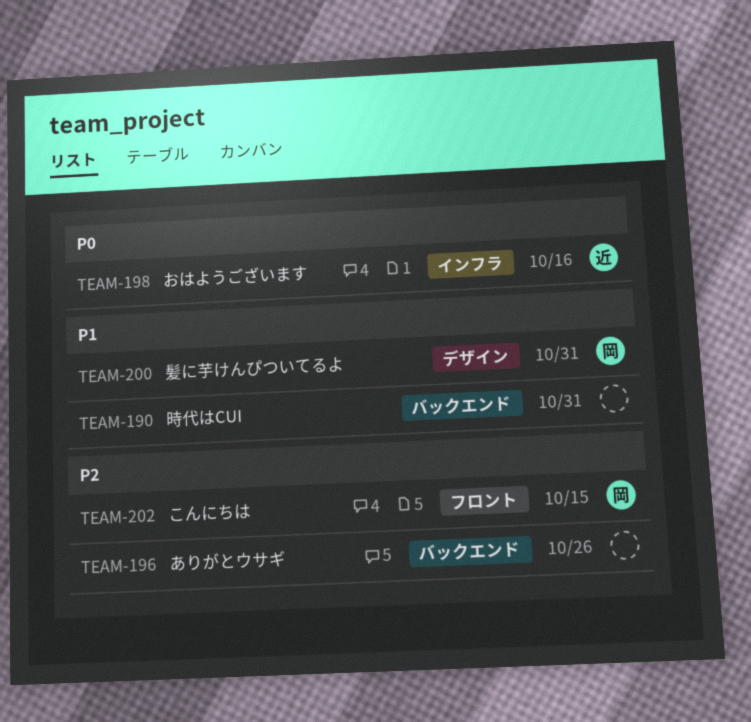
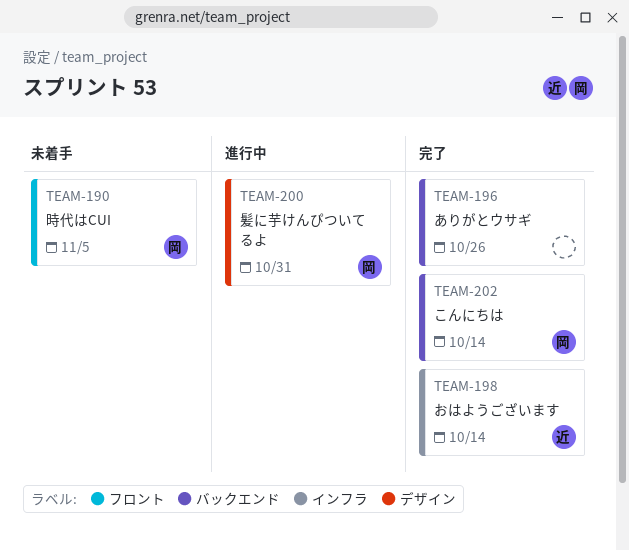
TEAM-190, owner: none -> 岡
TEAM-190, label: バックエンド -> フロント
TEAM-190, due: Oct 31 -> Nov 5
TEAM-198, due: Oct 16 -> Oct 14
TEAM-202, label: フロント -> バックエンド
TEAM-202, due: Oct 15 -> Oct 14

